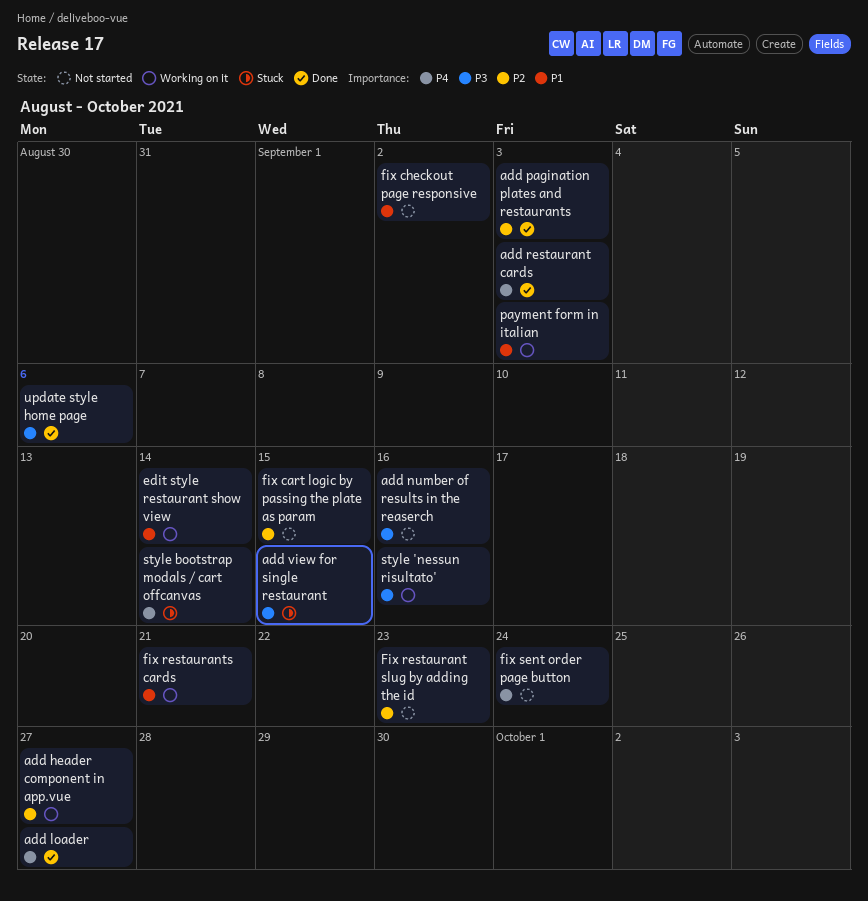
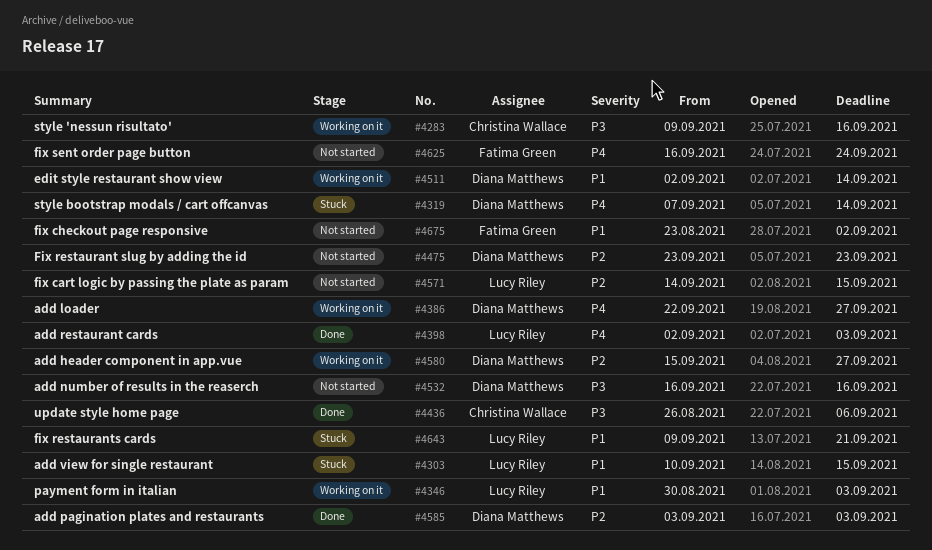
add loader, status: Done -> Working on it
add view for single restaurant, priority: P3 -> P1
fix restaurants cards, status: Working on it -> Stuck

